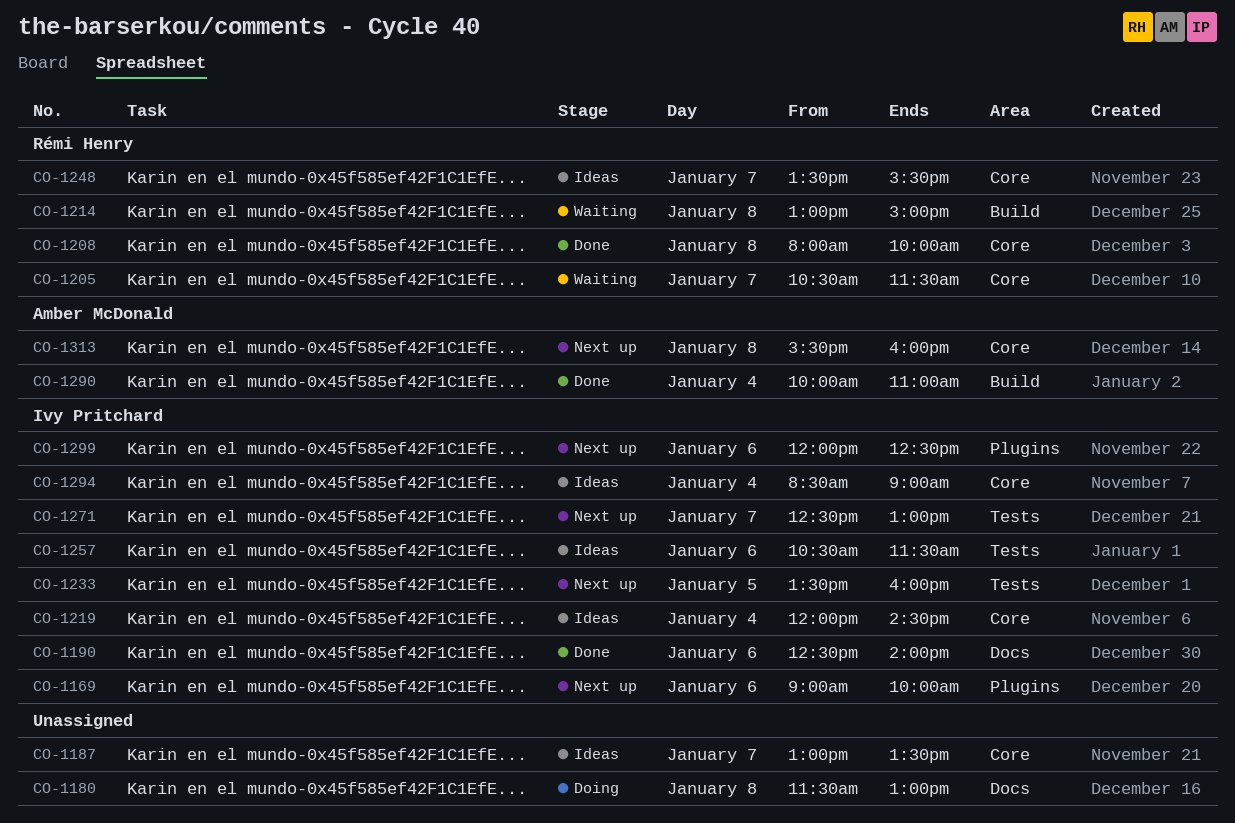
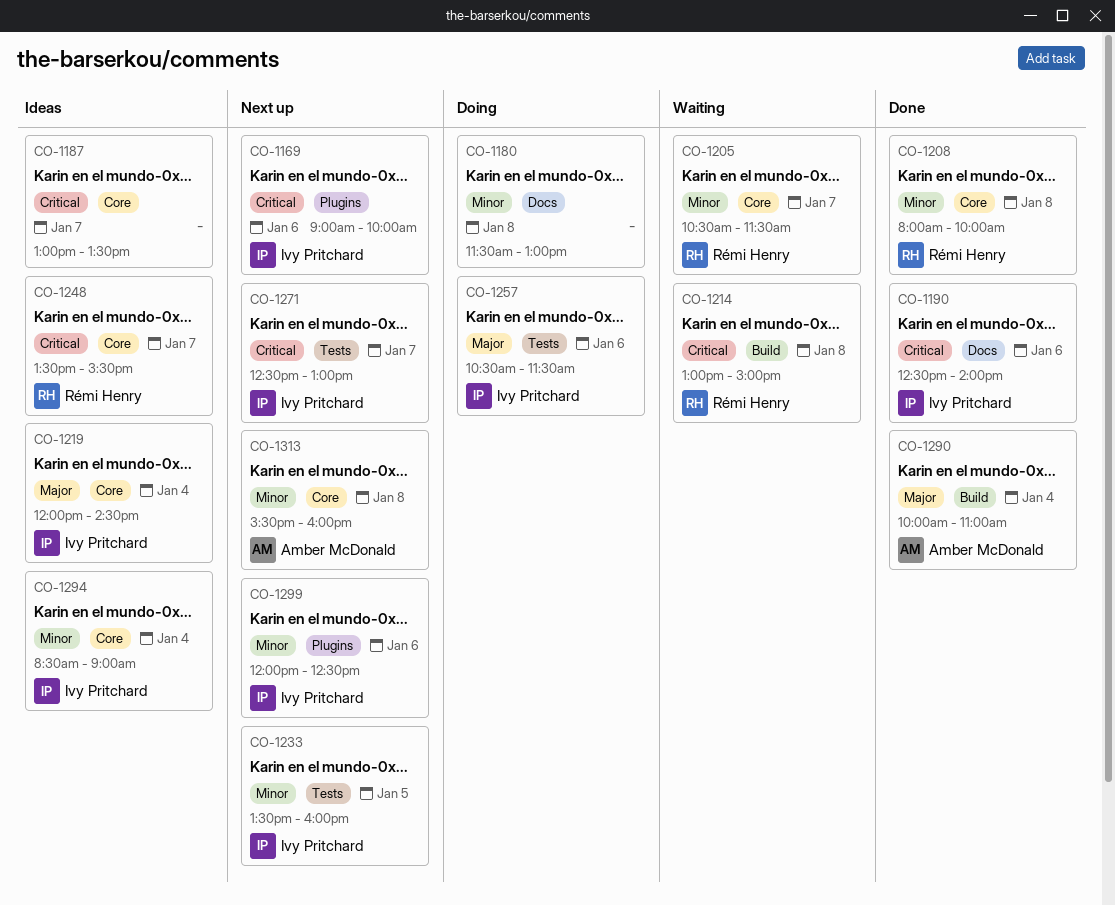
CO-1257, status: Ideas -> Doing

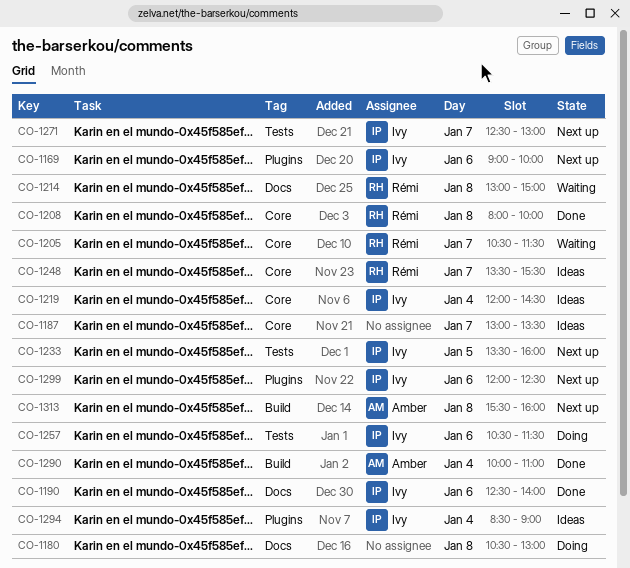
CO-1180, begins: 11:30 -> 10:30
CO-1214, label: Build -> Docs
CO-1294, label: Core -> Plugins
CO-1313, label: Core -> Build

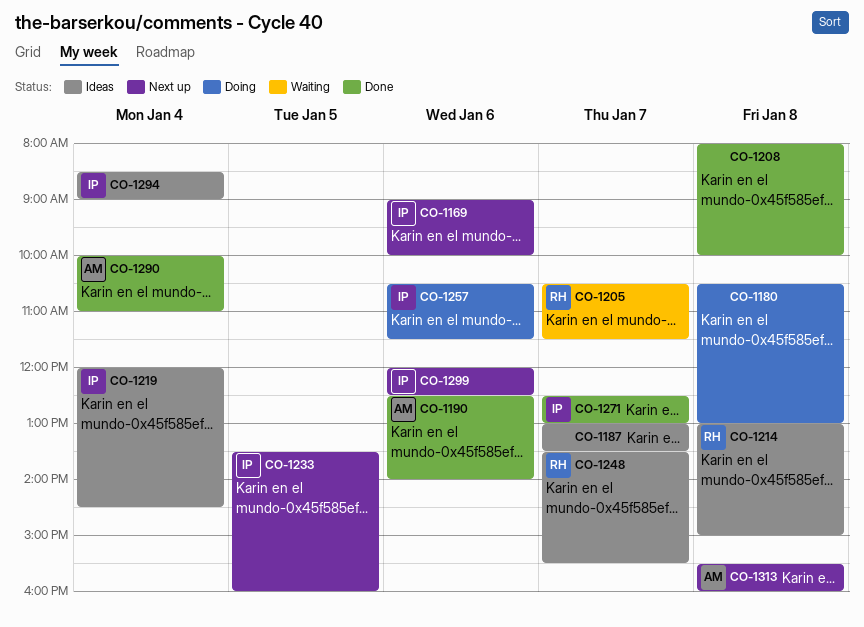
CO-1190, owner: Ivy -> Amber
CO-1208, owner: Rémi -> none
CO-1214, status: Waiting -> Ideas
CO-1271, status: Next up -> Done

